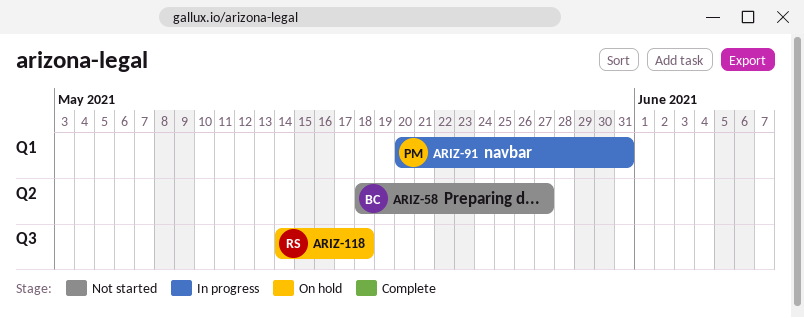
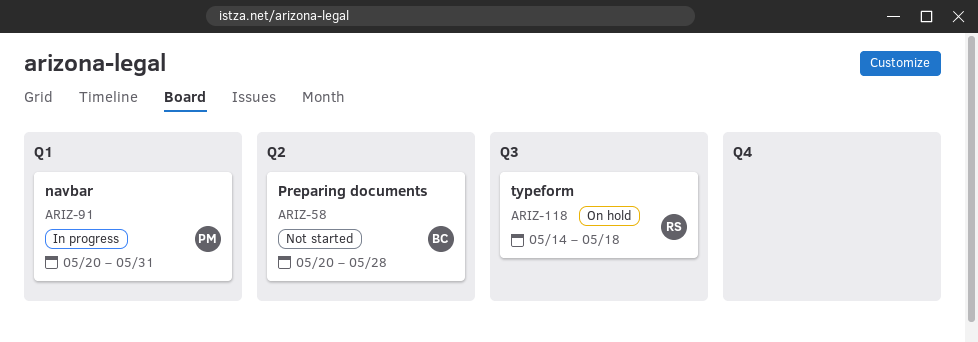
ARIZ-58, start: May 18 -> May 20
ARIZ-58, due: May 27 -> May 28

